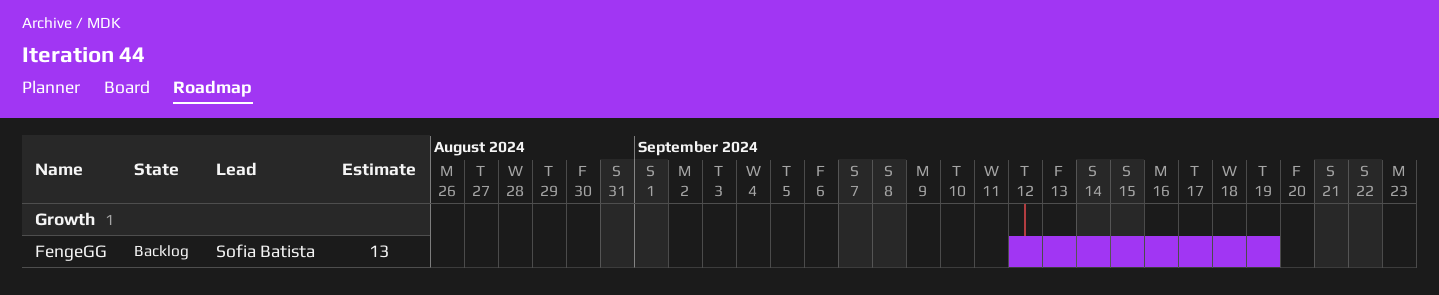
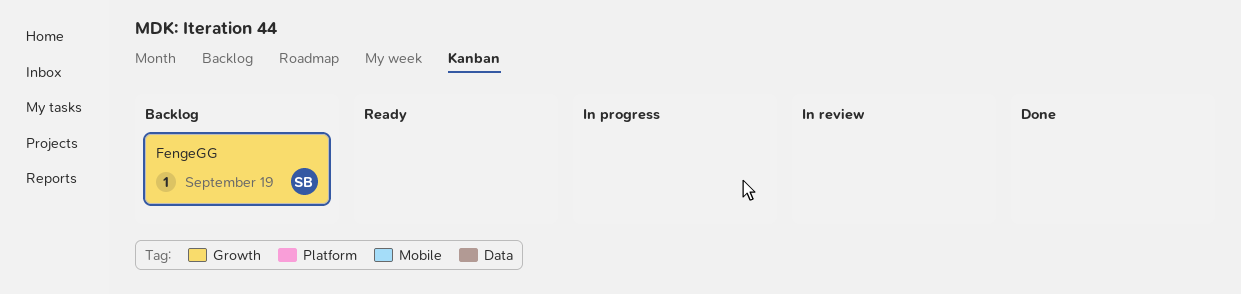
FengeGG, estimate: 13 -> 1

